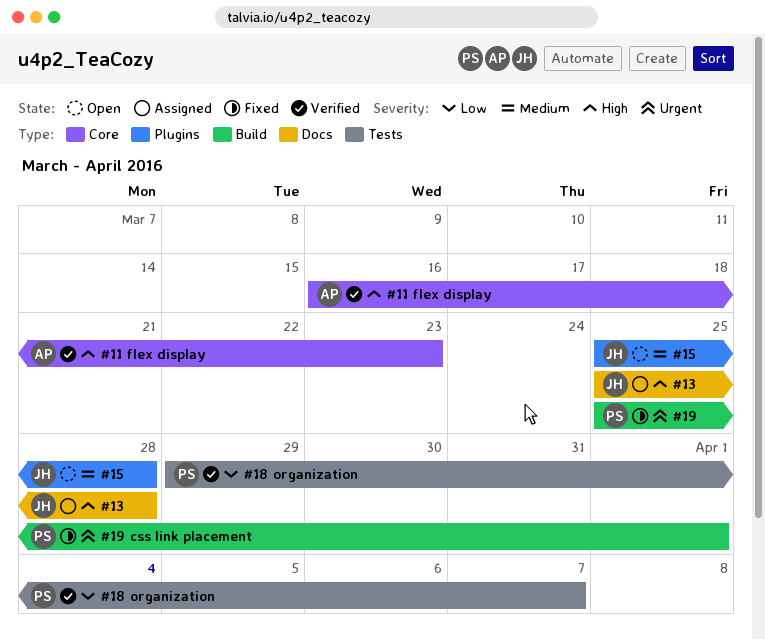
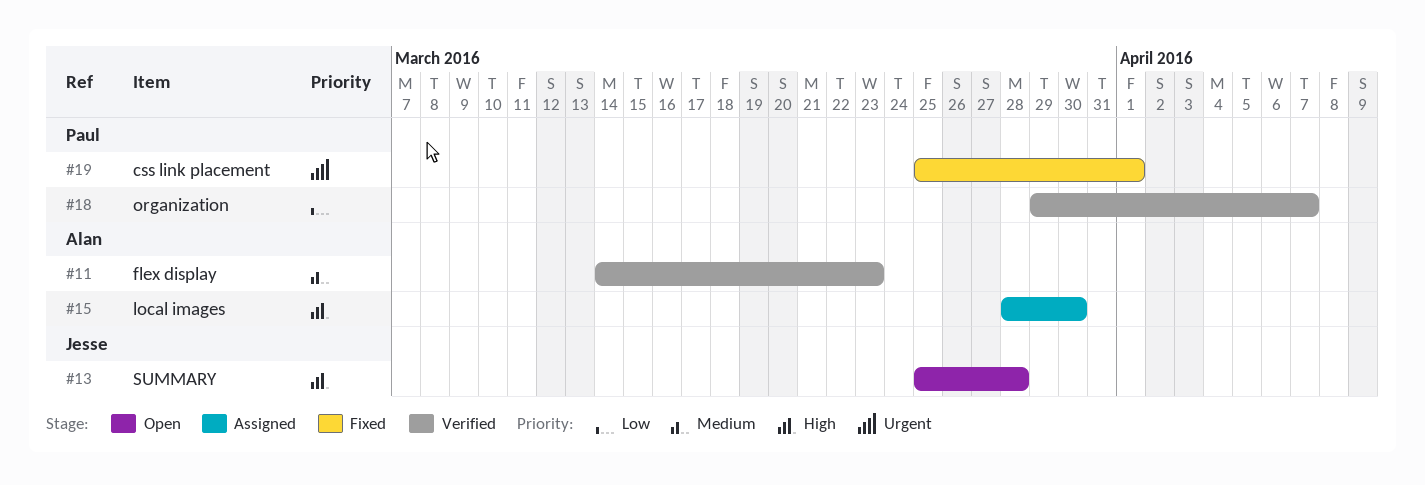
#11, priority: High -> Medium
#11, start: Mar 16 -> Mar 14
#13, status: Assigned -> Open
#15, status: Open -> Assigned
#15, owner: Jesse -> Alan
#15, priority: Medium -> High
#15, start: Mar 25 -> Mar 28
#15, due: Mar 28 -> Mar 30

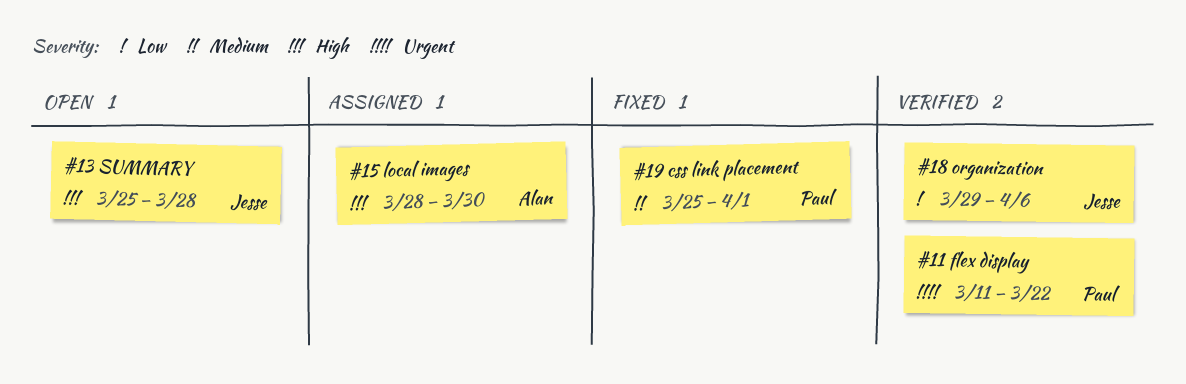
#11, owner: Alan -> Paul
#11, priority: Medium -> Urgent
#11, start: Mar 14 -> Mar 11
#11, due: Mar 23 -> Mar 22
#18, owner: Paul -> Jesse
#18, due: Apr 7 -> Apr 6
#19, priority: Urgent -> Medium

